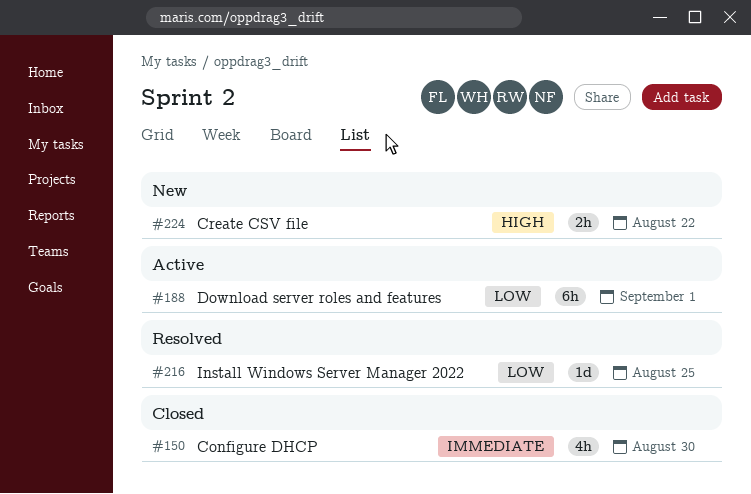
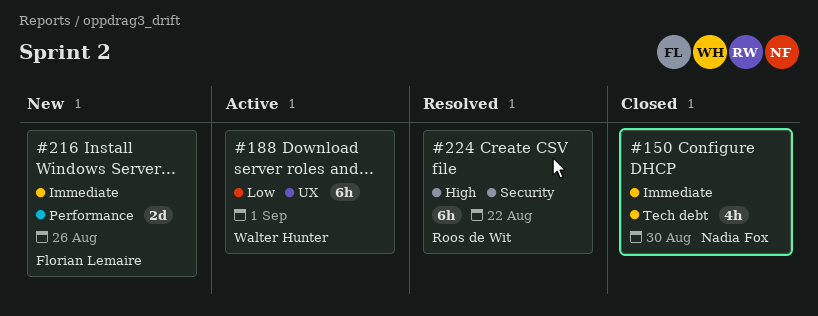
#216, status: Resolved -> New
#216, priority: Low -> Immediate
#216, estimate: 1d -> 2d
#216, due: Aug 25 -> Aug 26
#224, status: New -> Resolved
#224, estimate: 2h -> 6h

